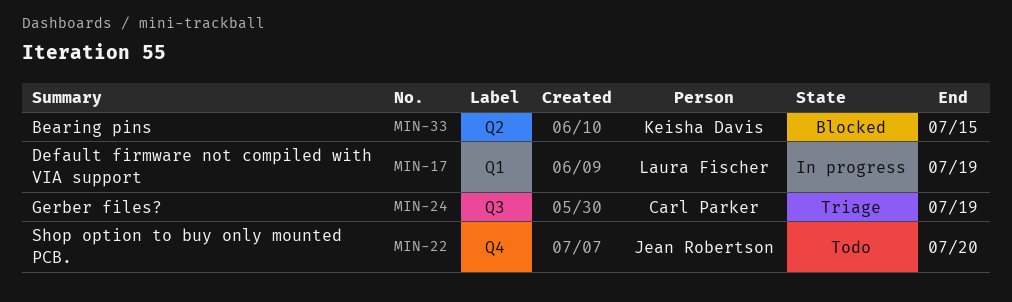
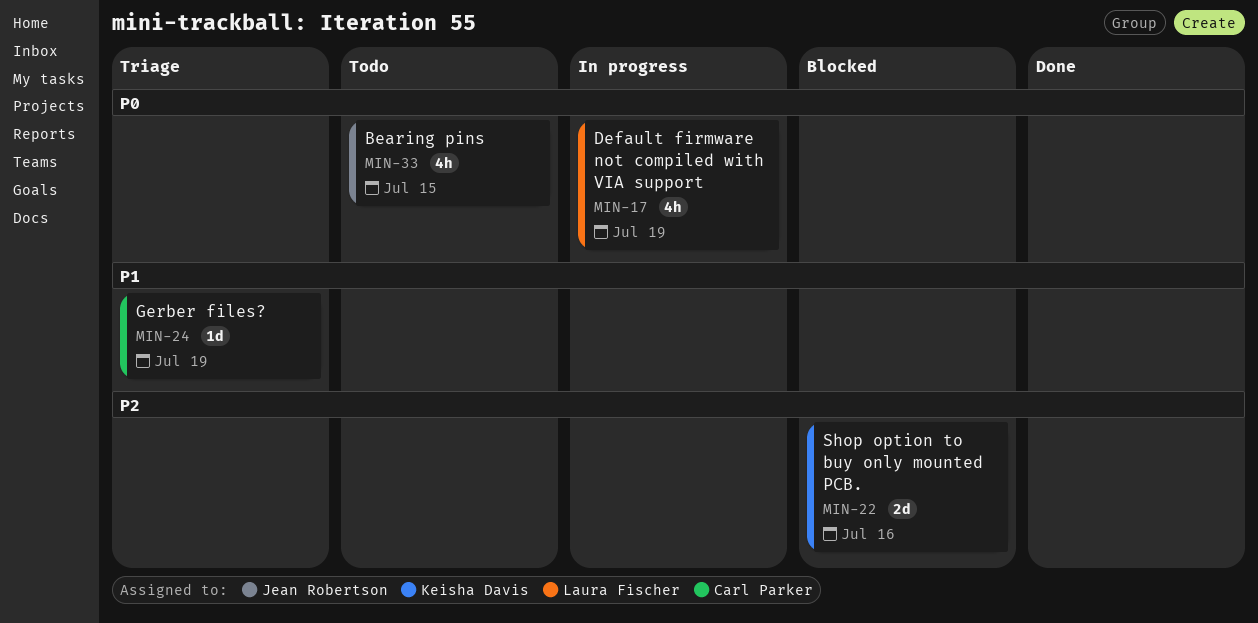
MIN-22, status: Todo -> Blocked
MIN-22, owner: Jean Robertson -> Keisha Davis
MIN-22, due: Jul 20 -> Jul 16
MIN-33, status: Blocked -> Todo
MIN-33, owner: Keisha Davis -> Jean Robertson

